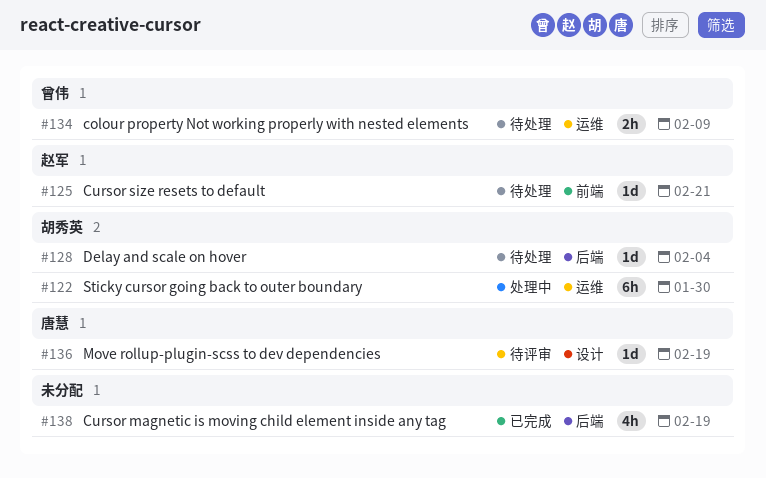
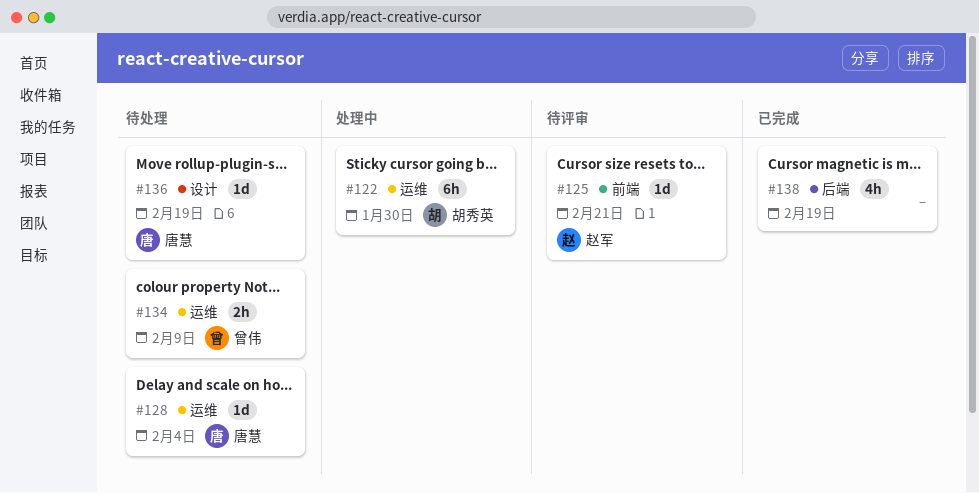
#125, status: 待处理 -> 待评审
#128, owner: 胡秀英 -> 唐慧
#128, label: 后端 -> 运维
#136, status: 待评审 -> 待处理

